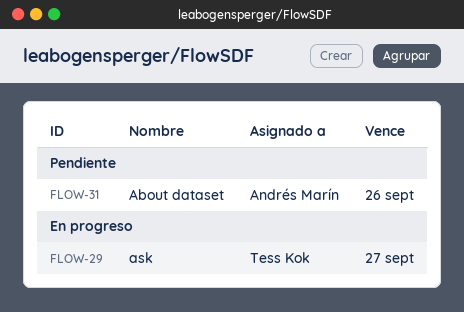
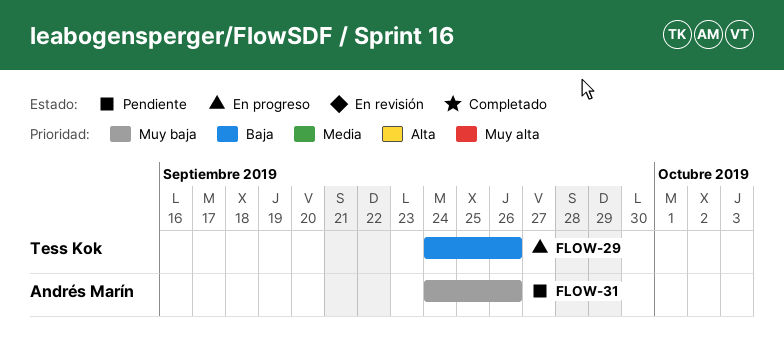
FLOW-29, due: Sep 27 -> Sep 26

